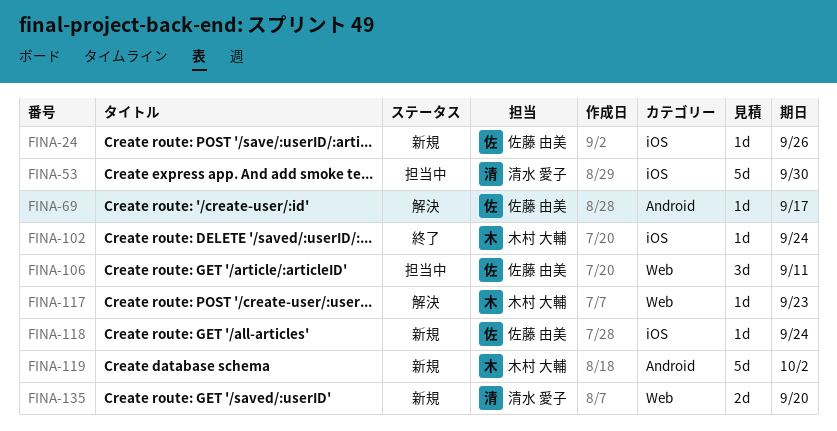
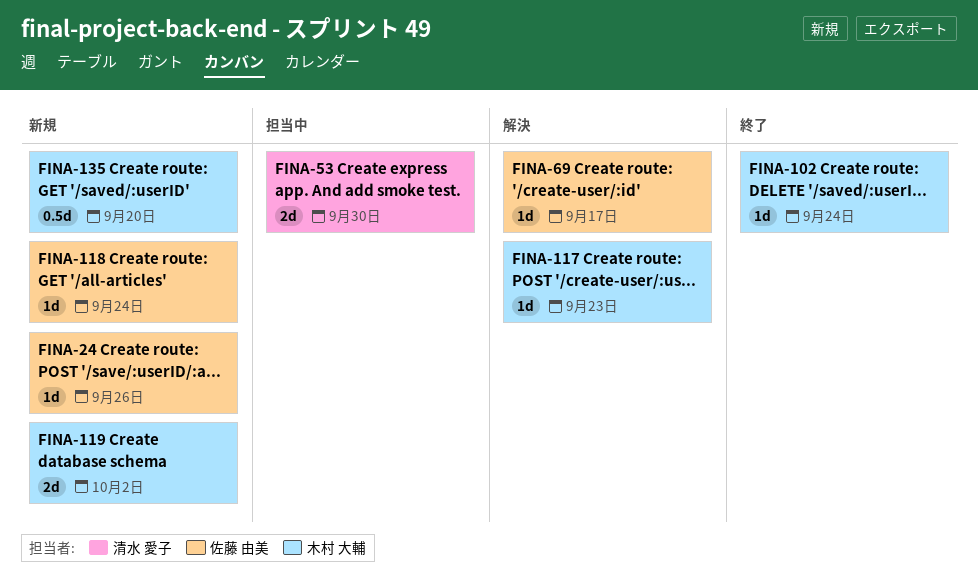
FINA-53, estimate: 5d -> 2d
FINA-106: present -> none
FINA-119, estimate: 5d -> 2d
FINA-135, owner: 清水 愛子 -> 木村 大輔
FINA-135, estimate: 2d -> 0.5d

